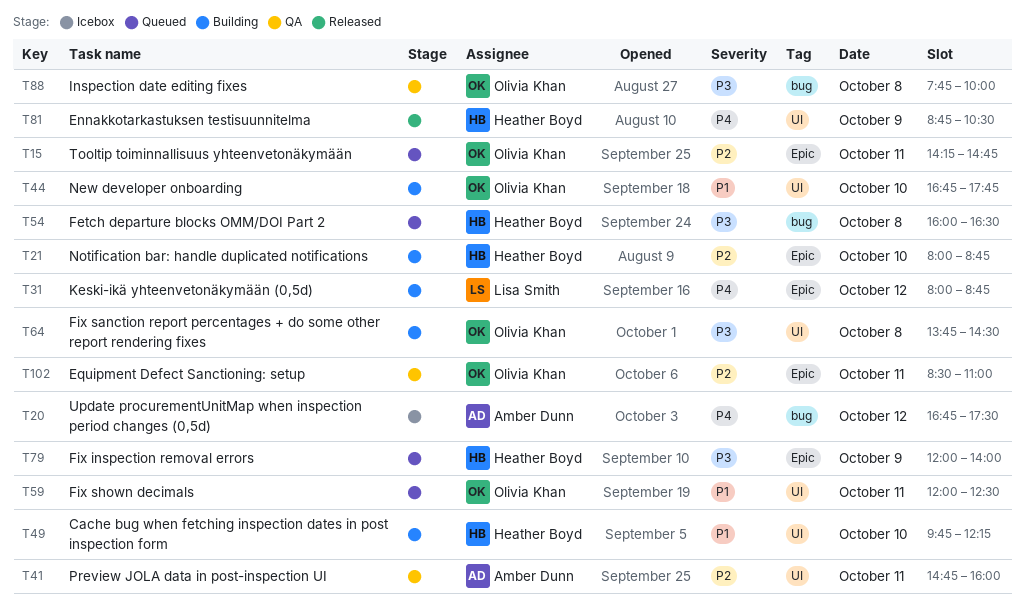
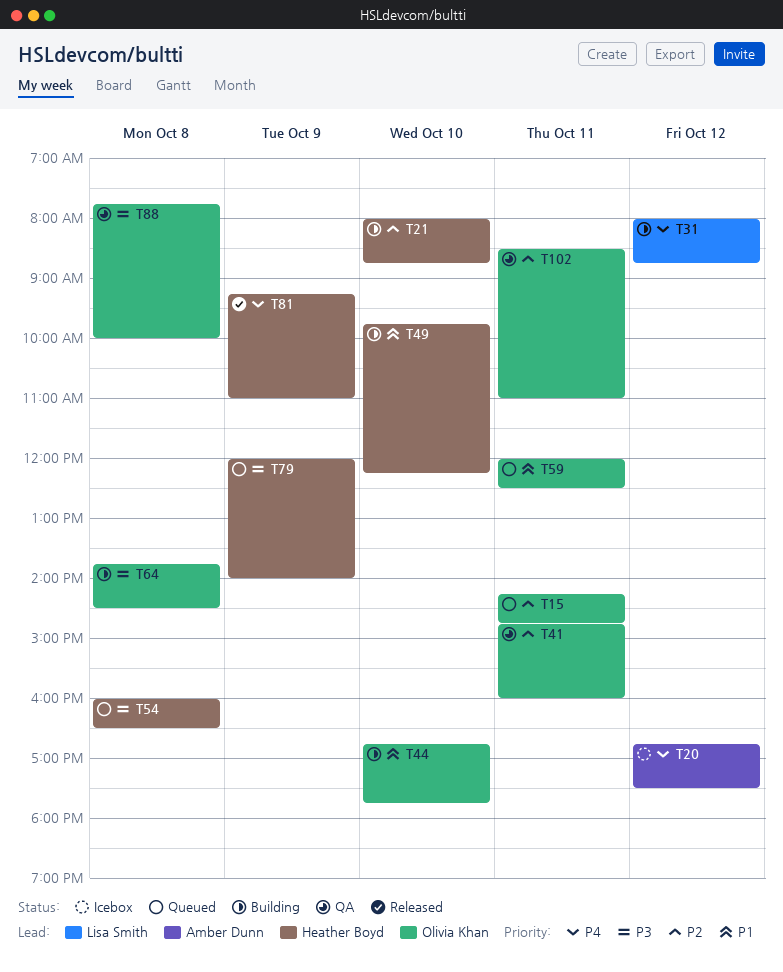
T41, owner: Amber Dunn -> Olivia Khan
T81, begins: 08:45 -> 09:15
T81, ends: 10:30 -> 11:00

